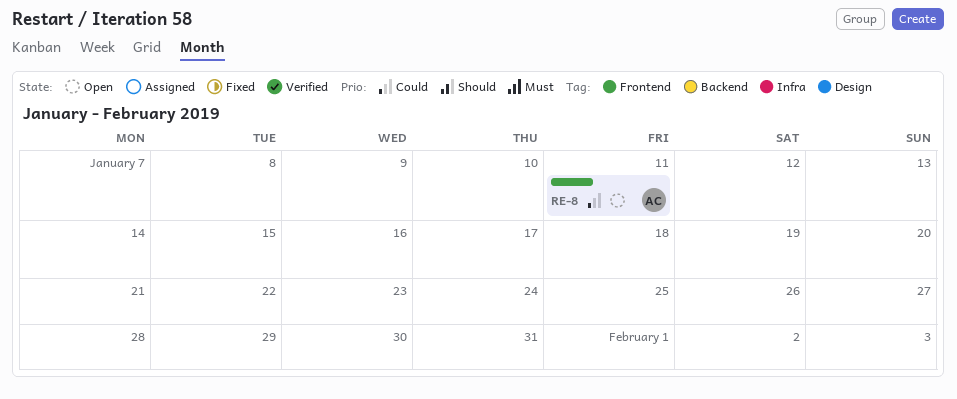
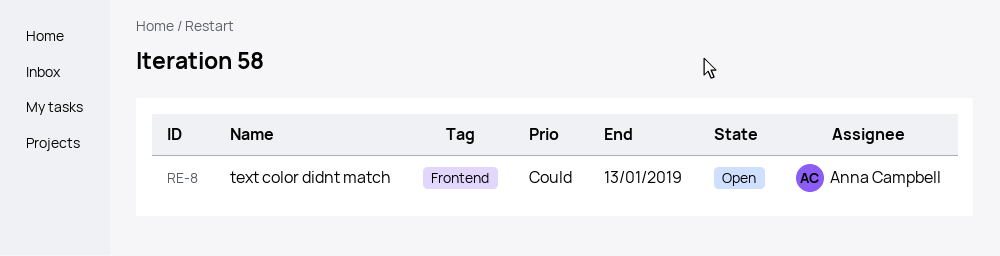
RE-8, due: Jan 11 -> Jan 13

